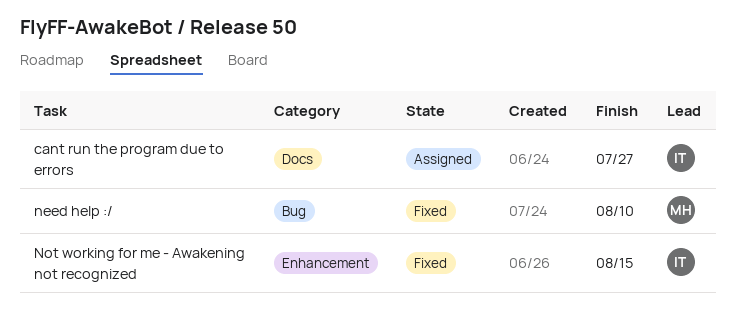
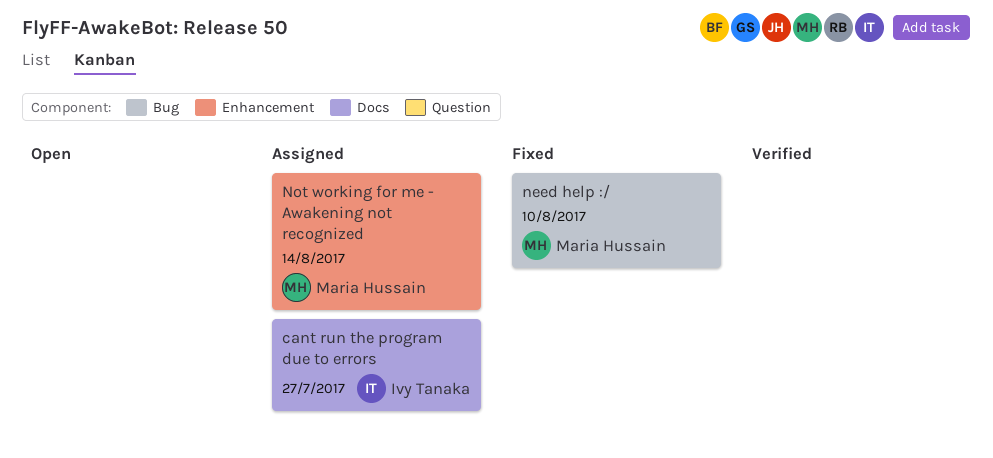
Not working for me - Awakening not recognized, status: Fixed -> Assigned
Not working for me - Awakening not recognized, owner: Ivy Tanaka -> Maria Hussain
Not working for me - Awakening not recognized, due: Aug 15 -> Aug 14

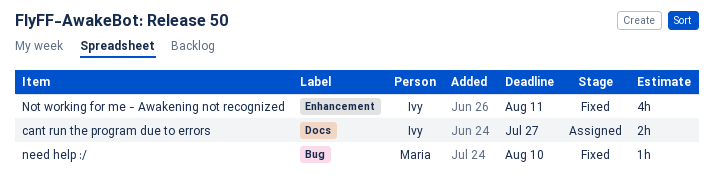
Not working for me - Awakening not recognized, status: Assigned -> Fixed
Not working for me - Awakening not recognized, owner: Maria Hussain -> Ivy Tanaka
Not working for me - Awakening not recognized, due: Aug 14 -> Aug 11

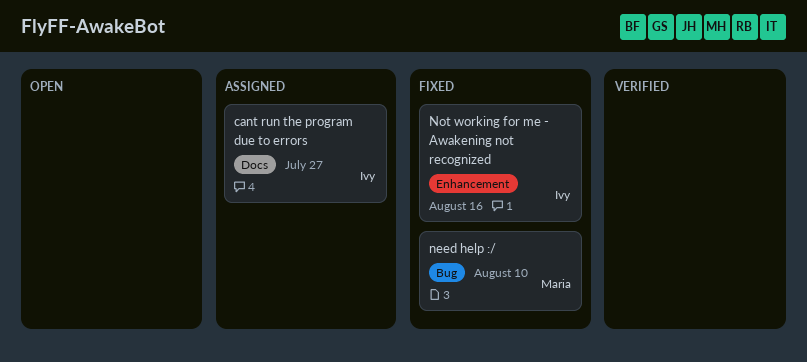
Not working for me - Awakening not recognized, due: Aug 11 -> Aug 16

